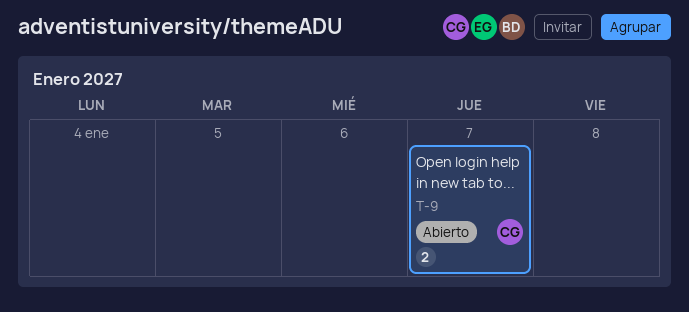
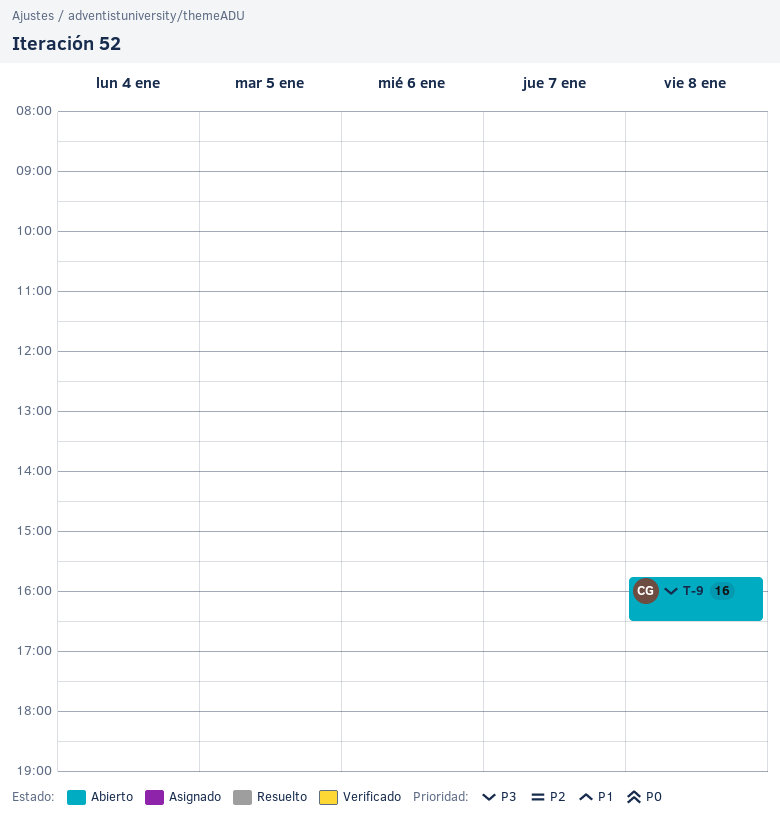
T-9, estimate: 2 -> 16
T-9, day: Jan 7 -> Jan 8

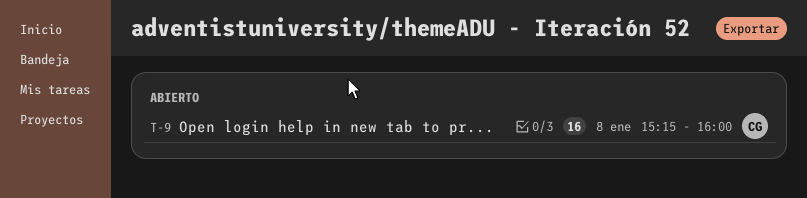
T-9, begins: 15:45 -> 15:15
T-9, ends: 16:30 -> 16:00

